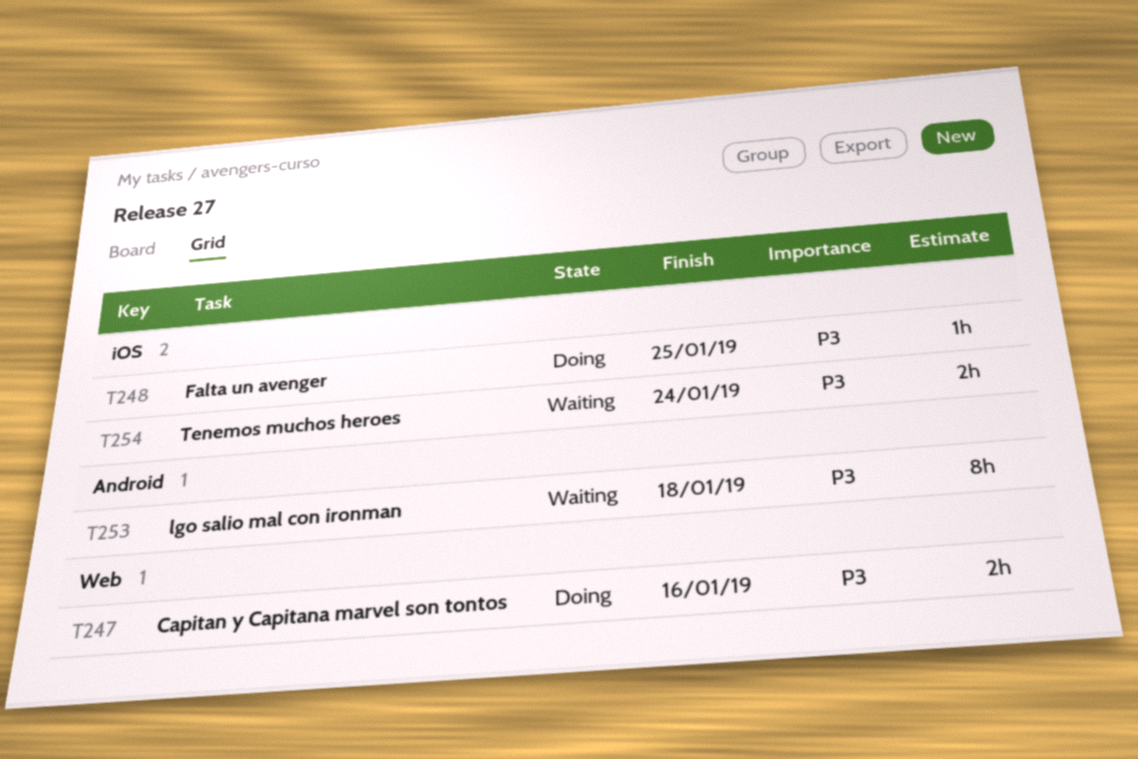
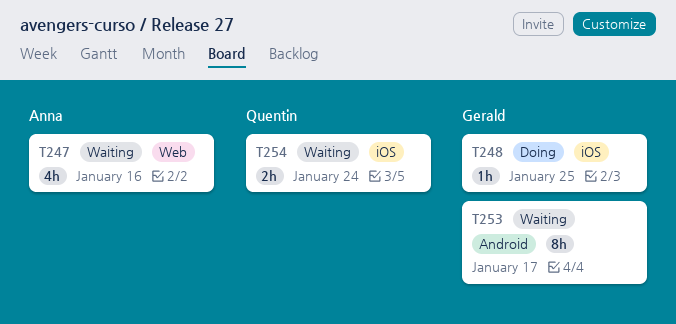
T247, status: Doing -> Waiting
T247, estimate: 2h -> 4h
T253, due: Jan 18 -> Jan 17

